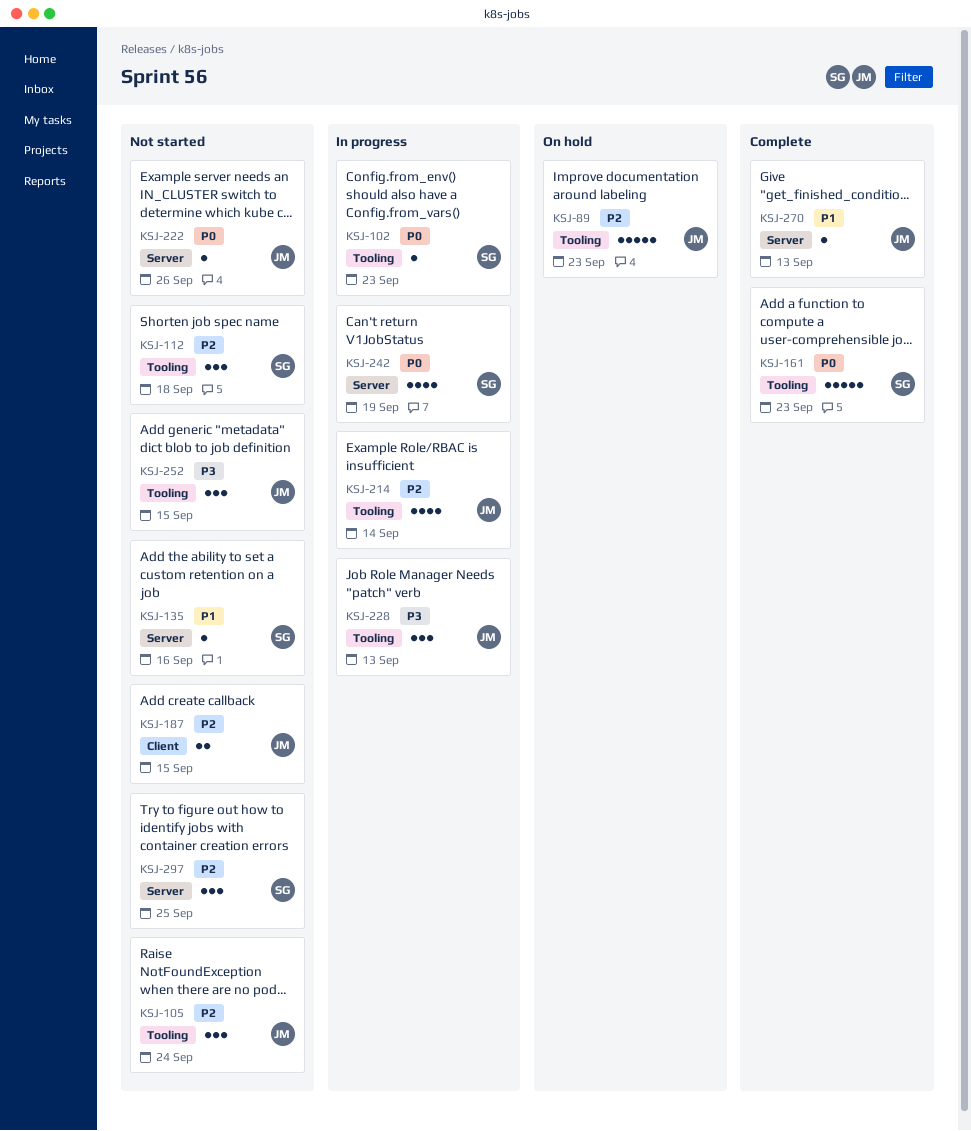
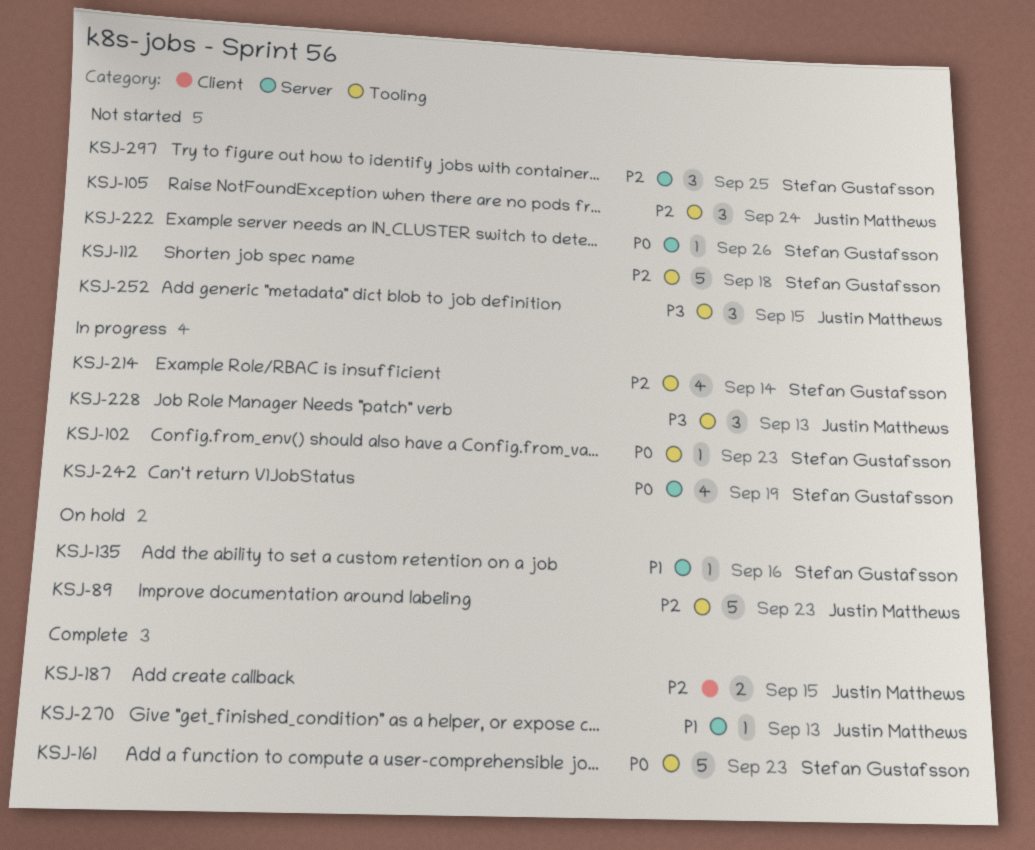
KSJ-112, estimate: 3 -> 5
KSJ-135, status: Not started -> On hold
KSJ-187, status: Not started -> Complete
KSJ-214, owner: Justin Matthews -> Stefan Gustafsson
KSJ-222, owner: Justin Matthews -> Stefan Gustafsson

